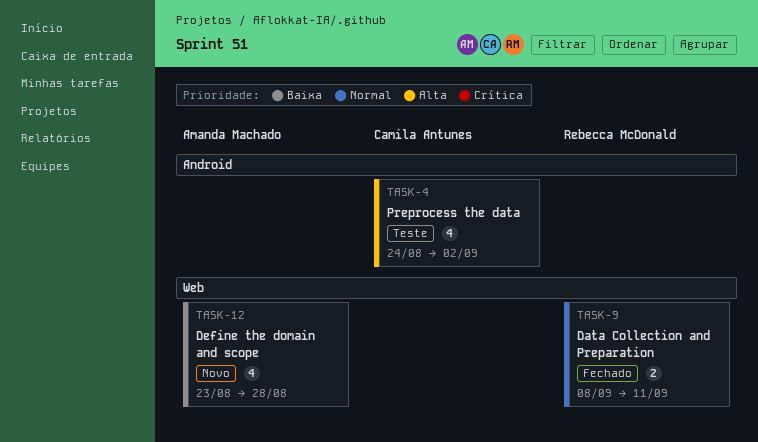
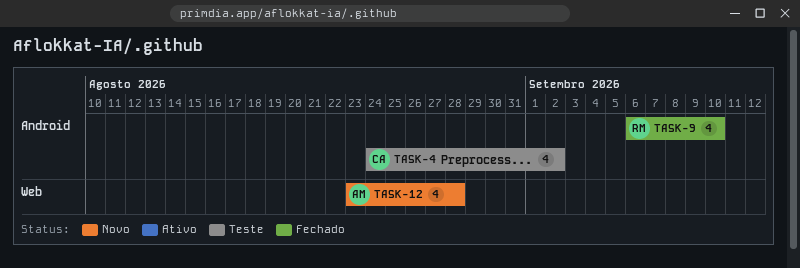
TASK-9, label: Web -> Android
TASK-9, estimate: 2 -> 4
TASK-9, start: Sep 8 -> Sep 6
TASK-9, due: Sep 11 -> Sep 10

